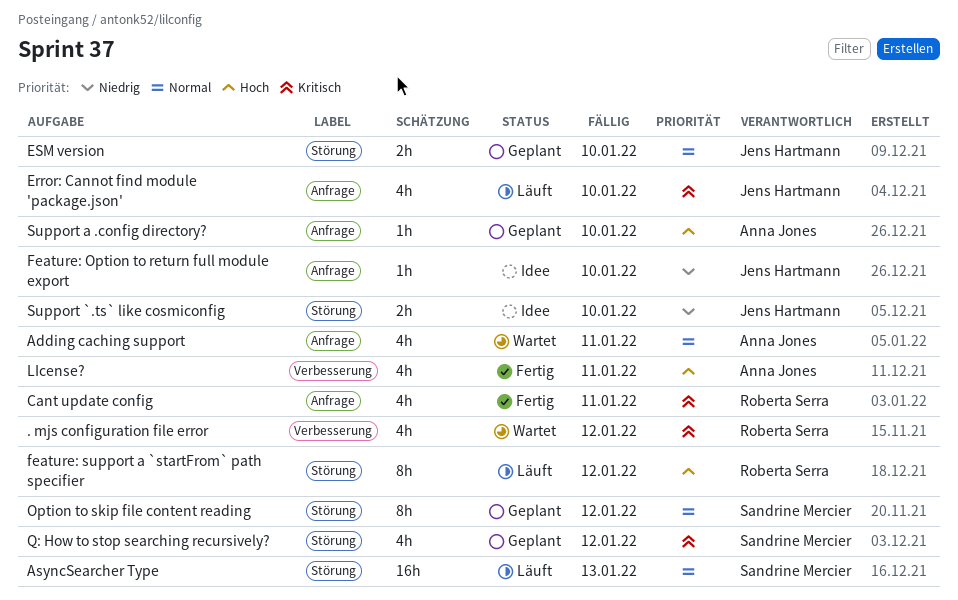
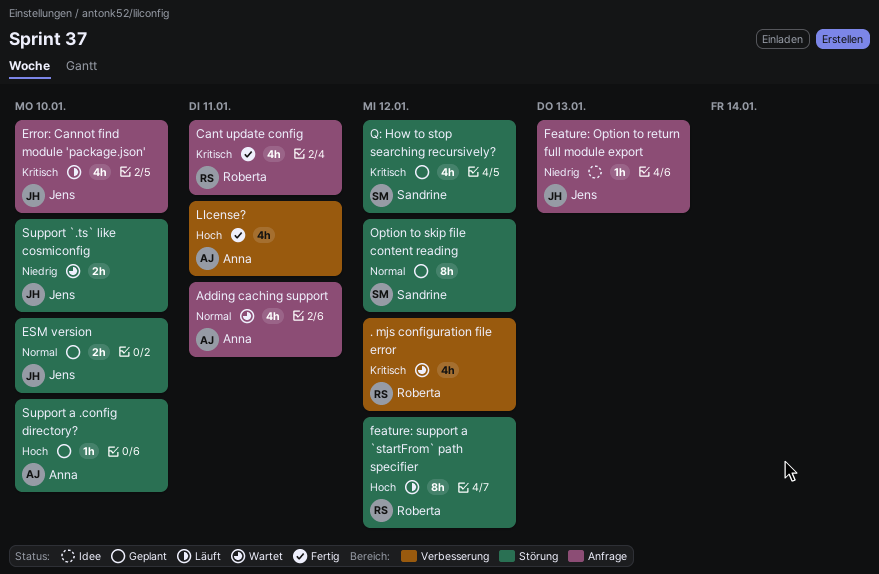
AsyncSearcher Type: present -> none
Feature: Option to return full module export, due: Jan 10 -> Jan 13
Support `.ts` like cosmiconfig, status: Idee -> Wartet
Support a .config directory?, label: Anfrage -> Störung

